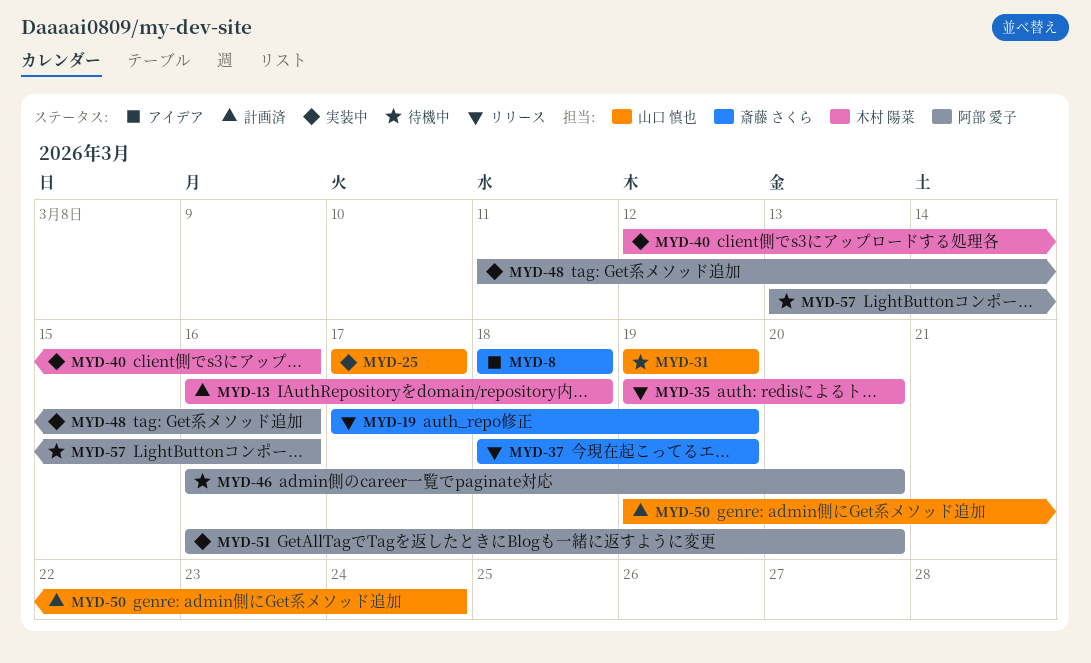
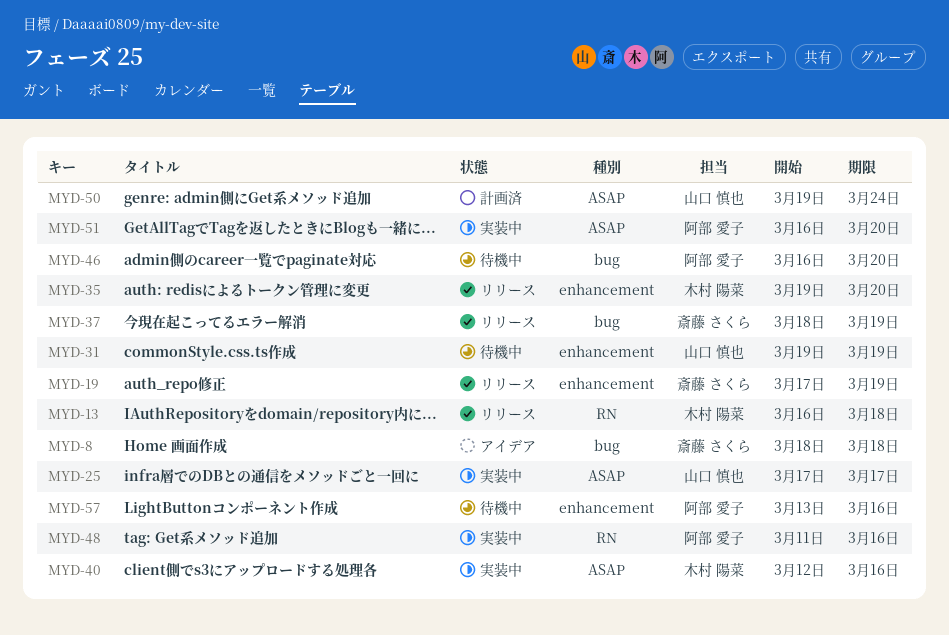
MYD-13, status: 計画済 -> リリース

